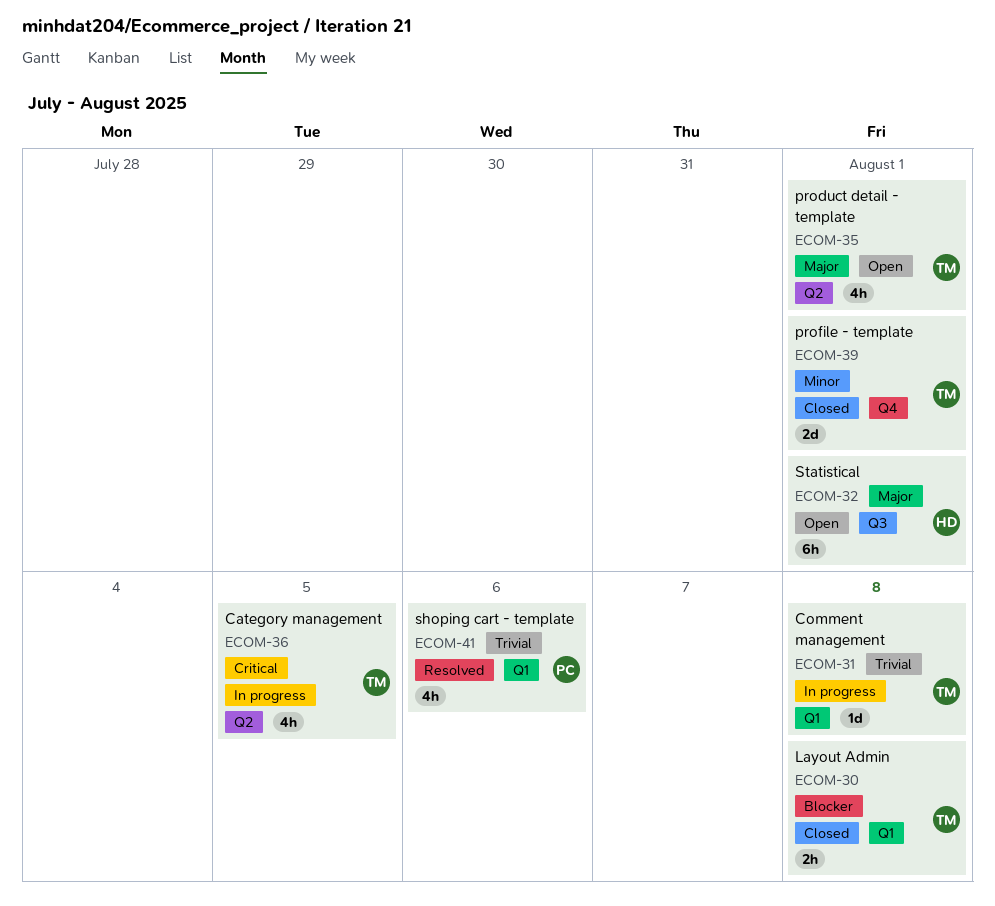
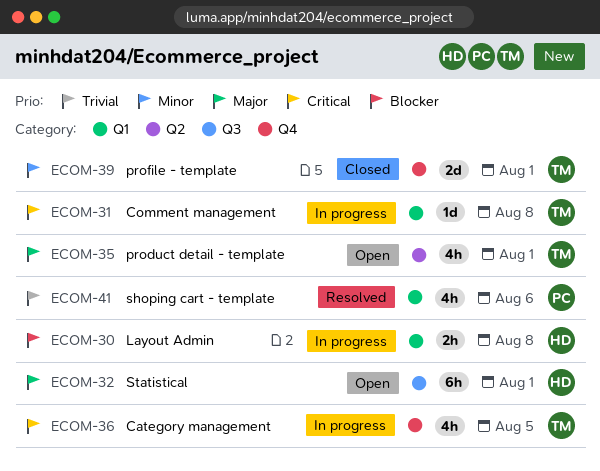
ECOM-30, status: Closed -> In progress
ECOM-30, owner: TM -> HD
ECOM-31, priority: Trivial -> Critical
ECOM-36, label: Q2 -> Q4

